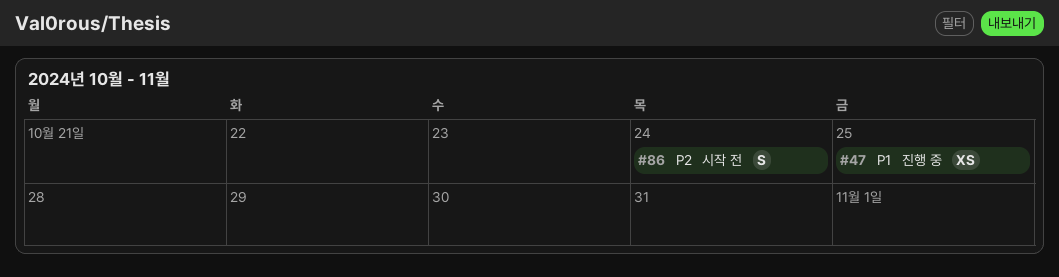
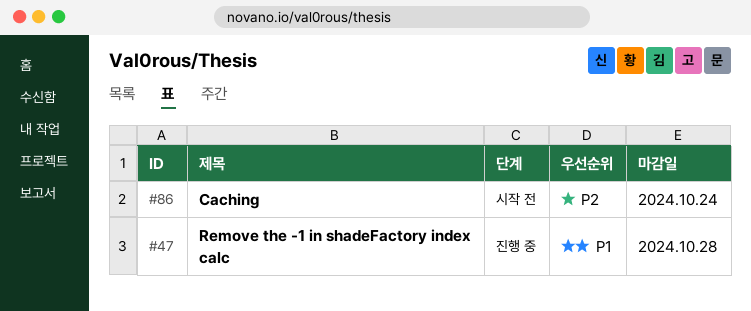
#47, due: Oct 25 -> Oct 28

